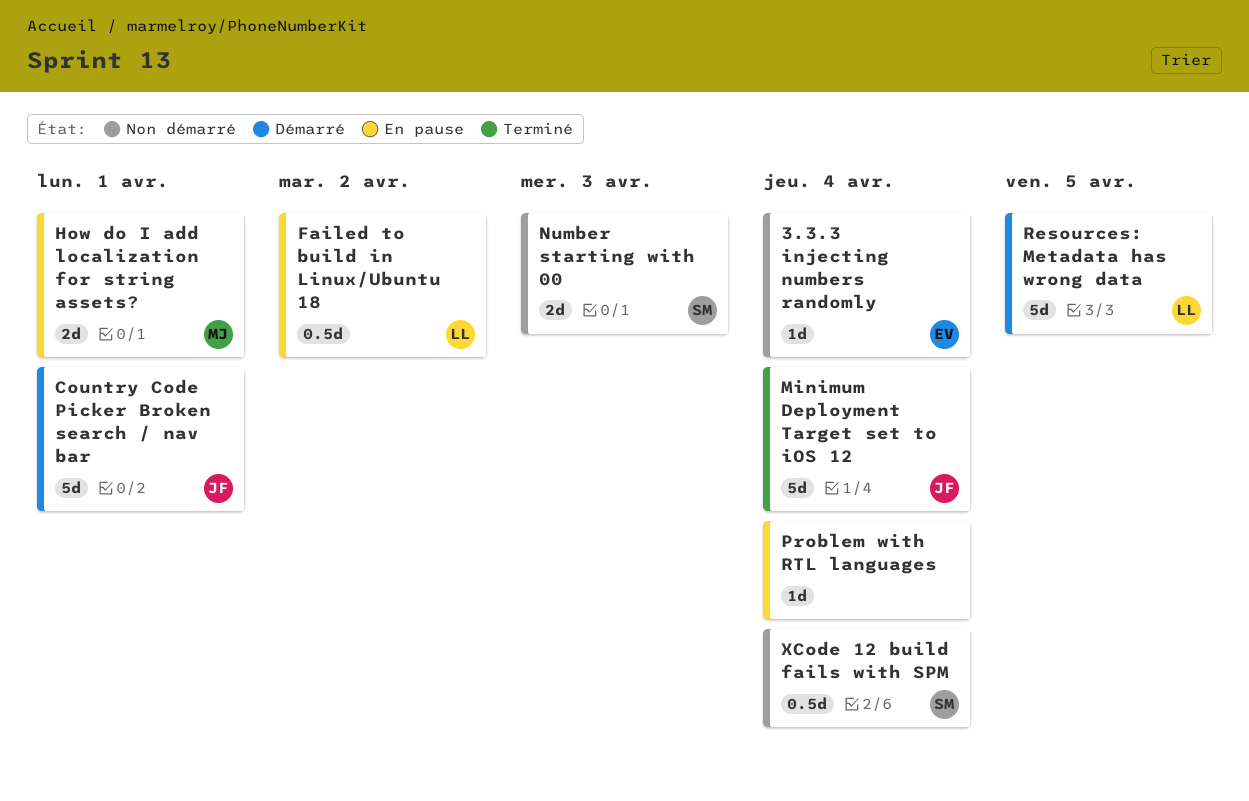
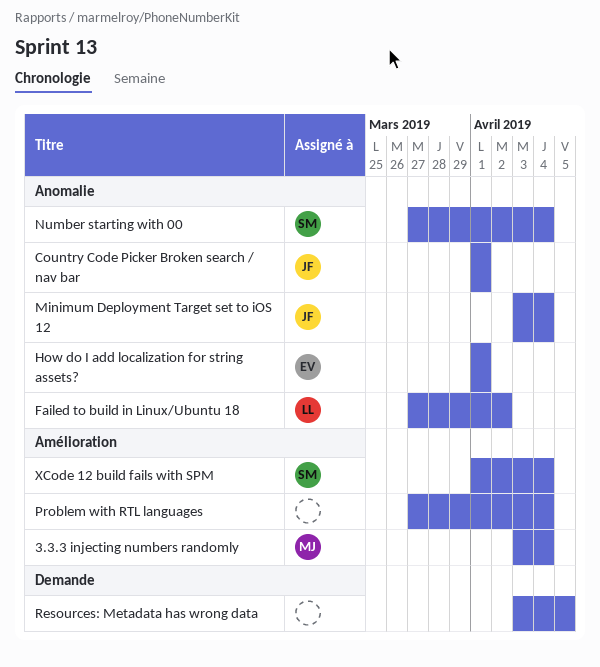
3.3.3 injecting numbers randomly, owner: EV -> MJ
How do I add localization for string assets?, owner: MJ -> EV
Number starting with 00, due: Apr 3 -> Apr 4
Resources: Metadata has wrong data, owner: LL -> none

